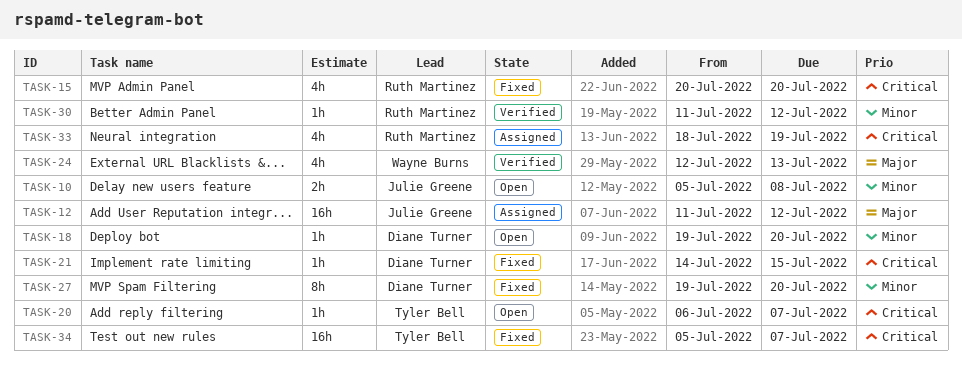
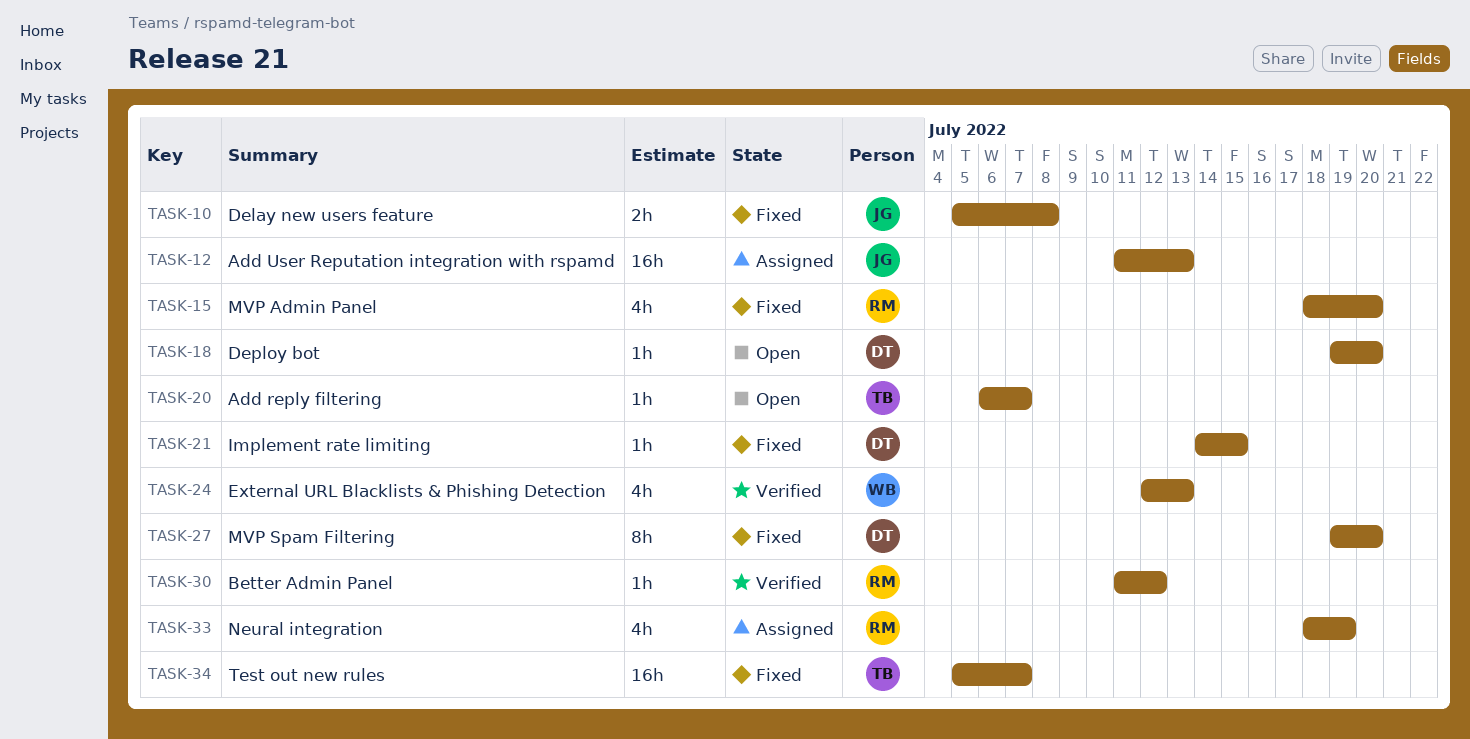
TASK-10, status: Open -> Fixed
TASK-12, due: Jul 12 -> Jul 13
TASK-15, start: Jul 20 -> Jul 18

